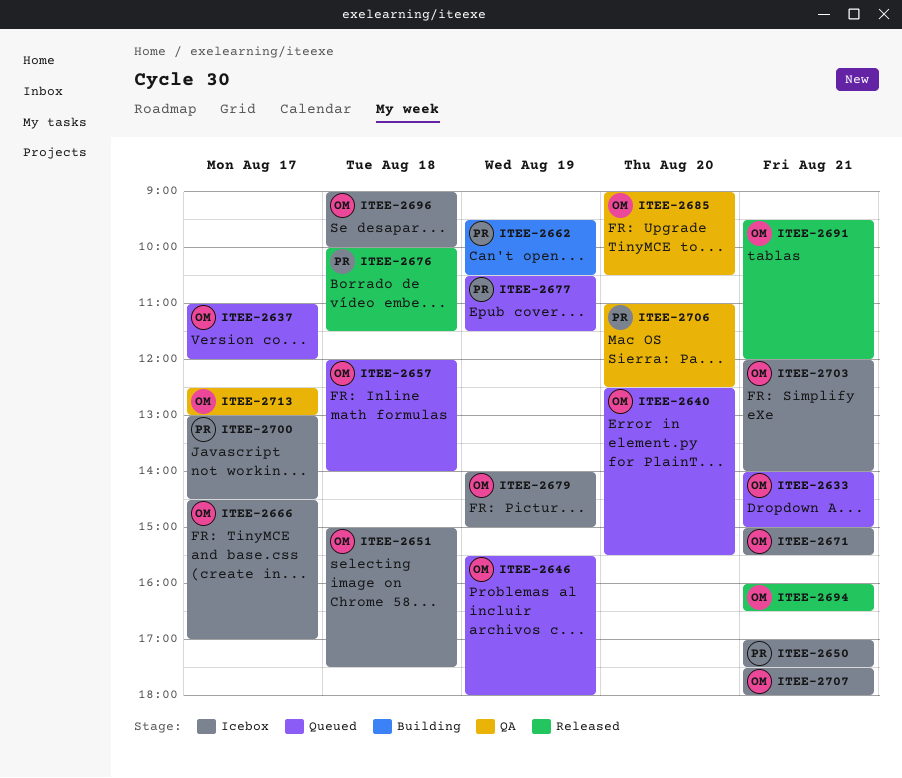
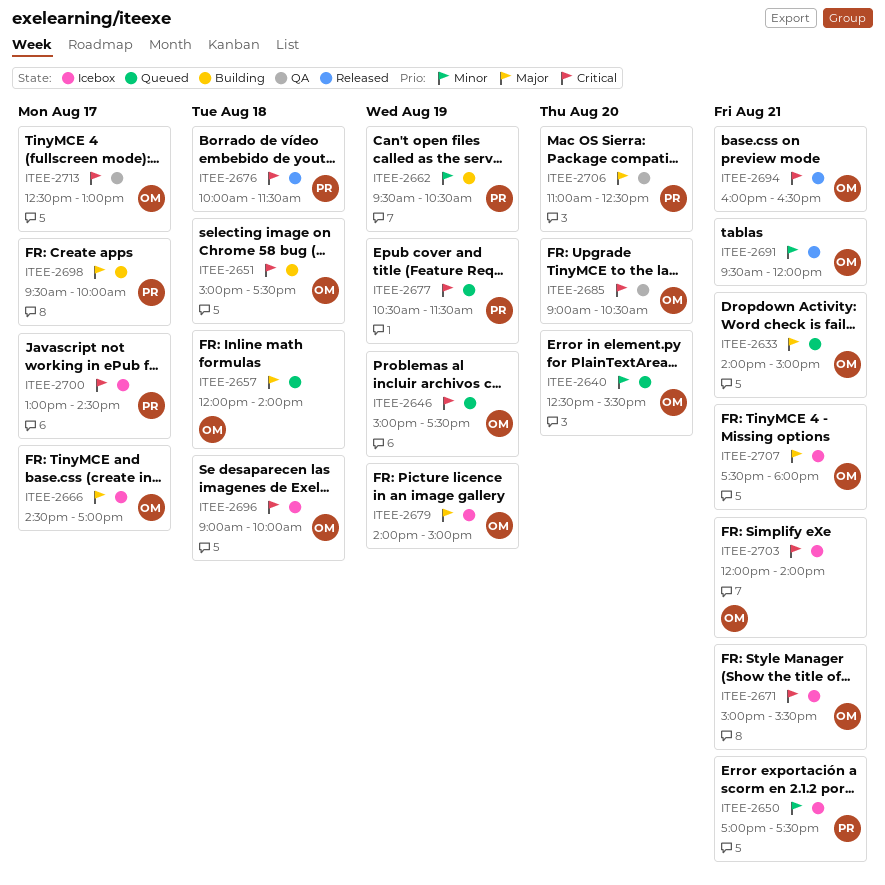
ITEE-2637: present -> none
ITEE-2646, begins: 15:30 -> 15:00
ITEE-2646, ends: 18:00 -> 17:30
ITEE-2651, status: Icebox -> Building
ITEE-2698: none -> present

